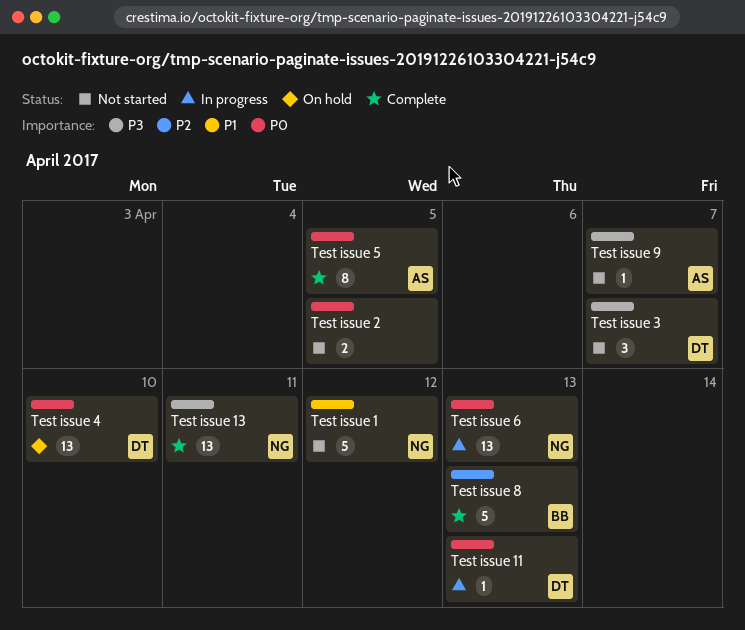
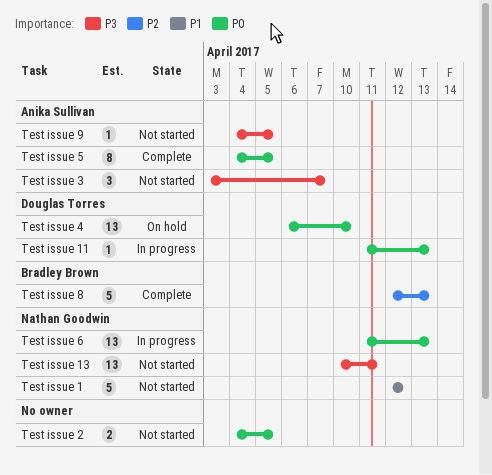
Test issue 13, status: Complete -> Not started
Test issue 3, owner: Douglas Torres -> Anika Sullivan
Test issue 9, due: Apr 7 -> Apr 5

